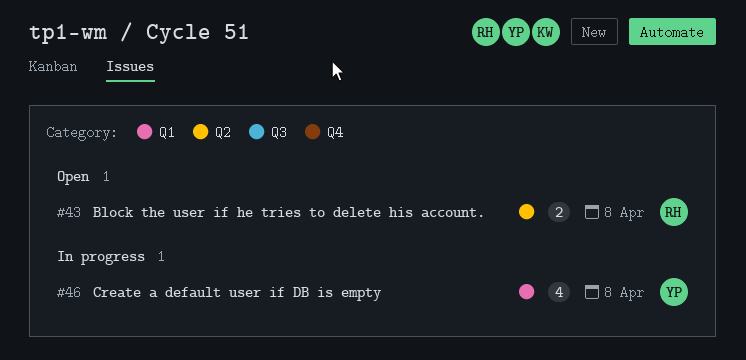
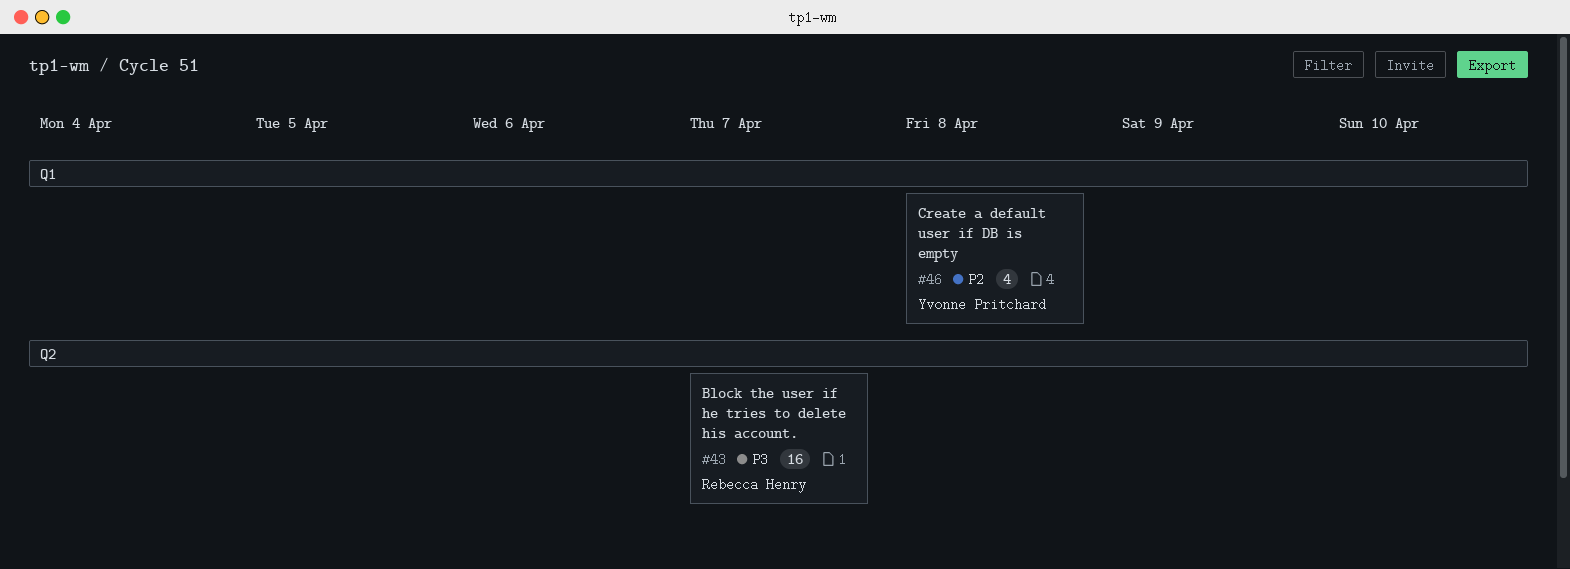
#43, estimate: 2 -> 16
#43, due: Apr 8 -> Apr 7

